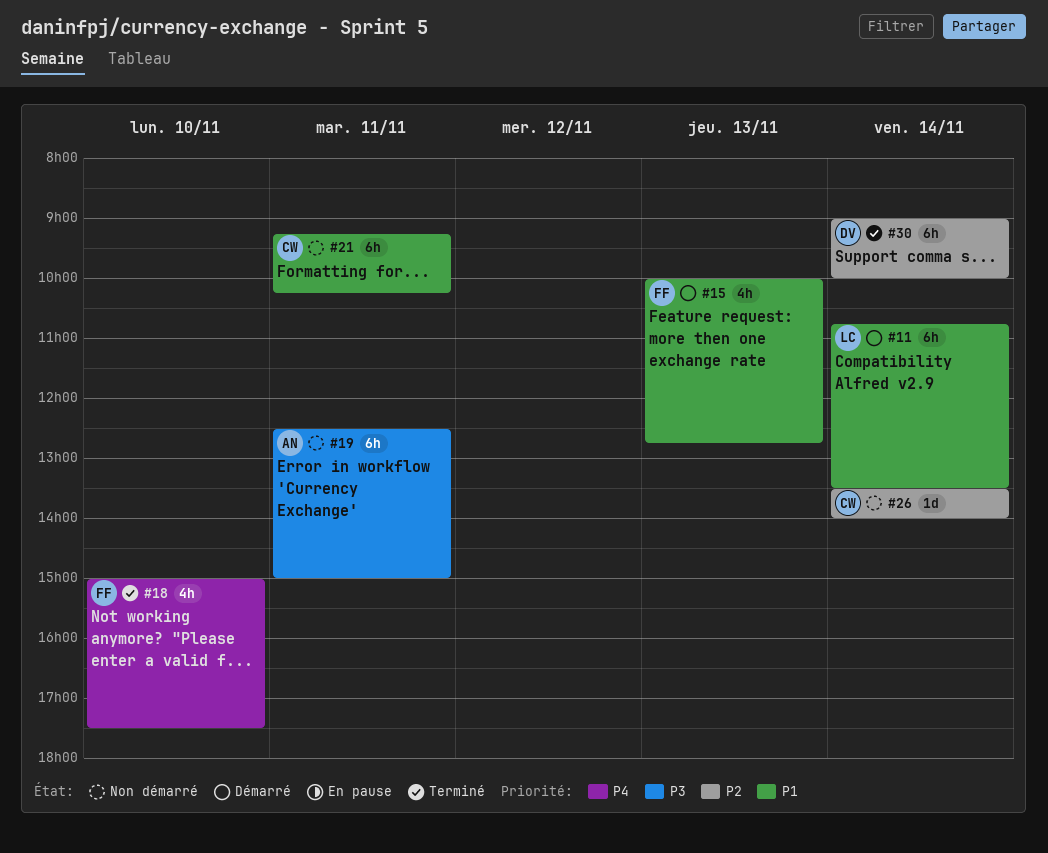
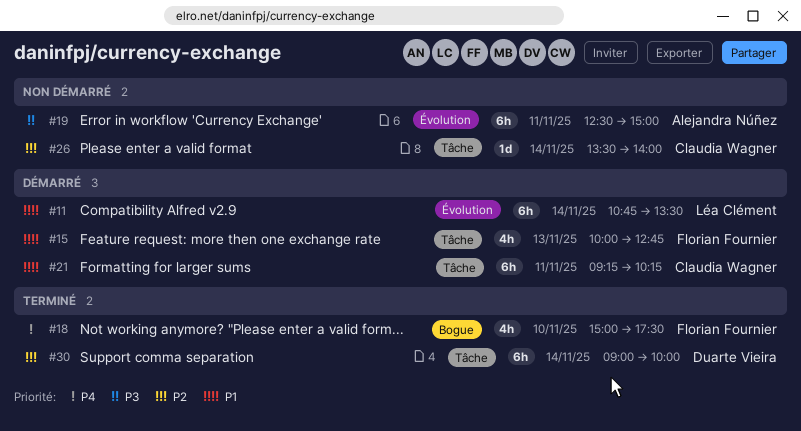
#21, status: Non démarré -> Démarré

